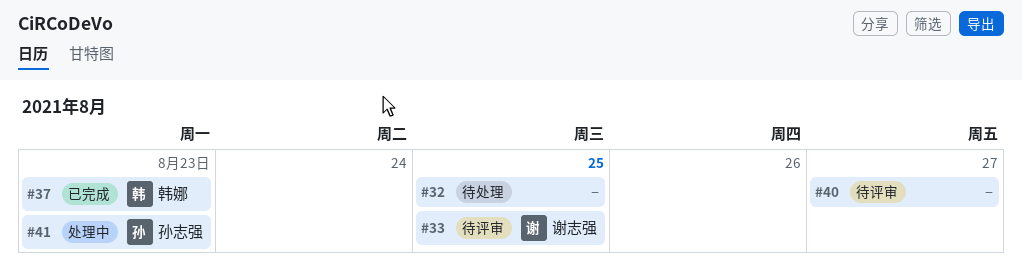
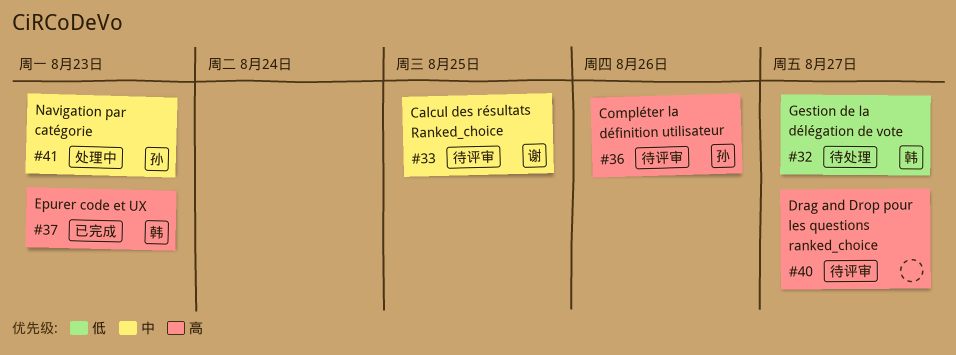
#32, owner: none -> 韩娜
#32, due: Aug 25 -> Aug 27
#36: none -> present

